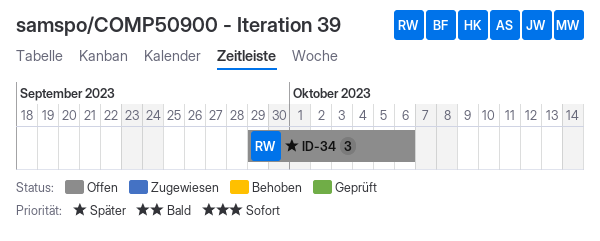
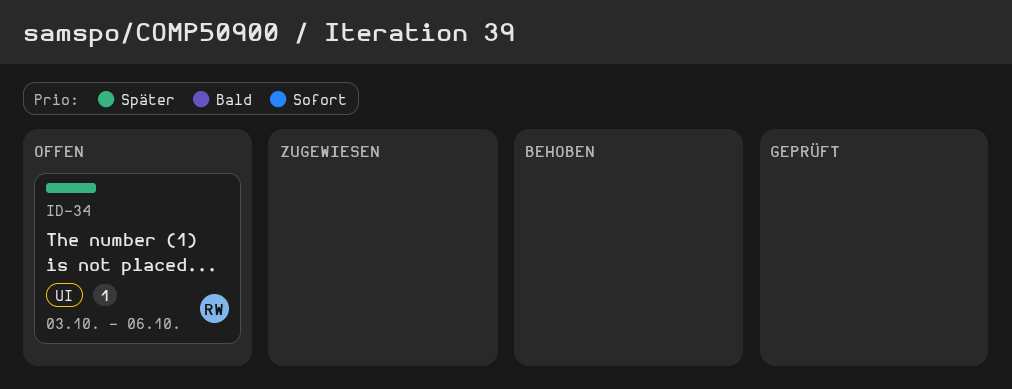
ID-34, estimate: 3 -> 1
ID-34, start: Sep 29 -> Oct 3

